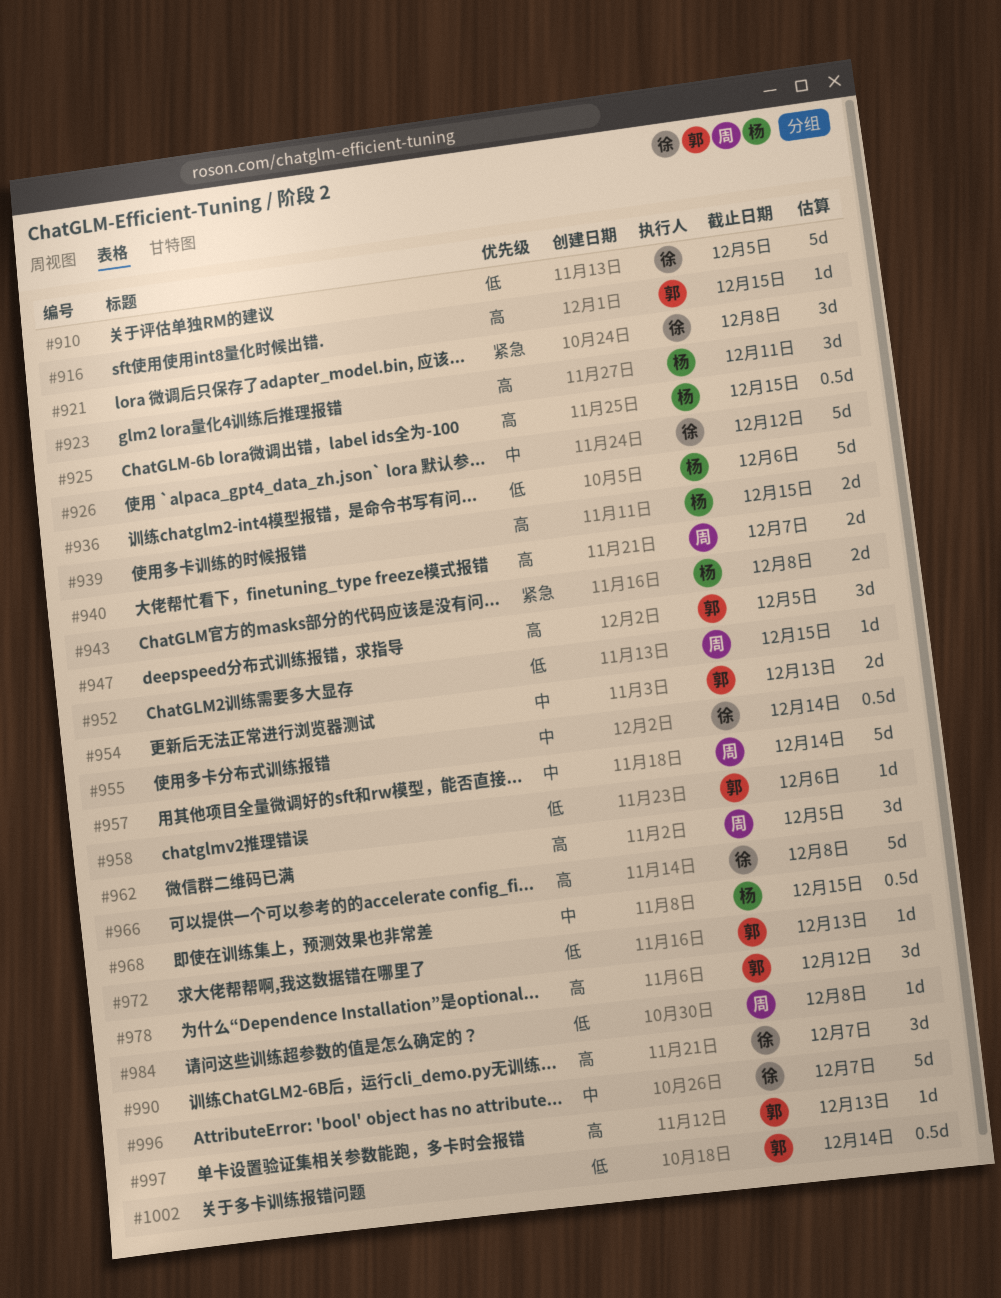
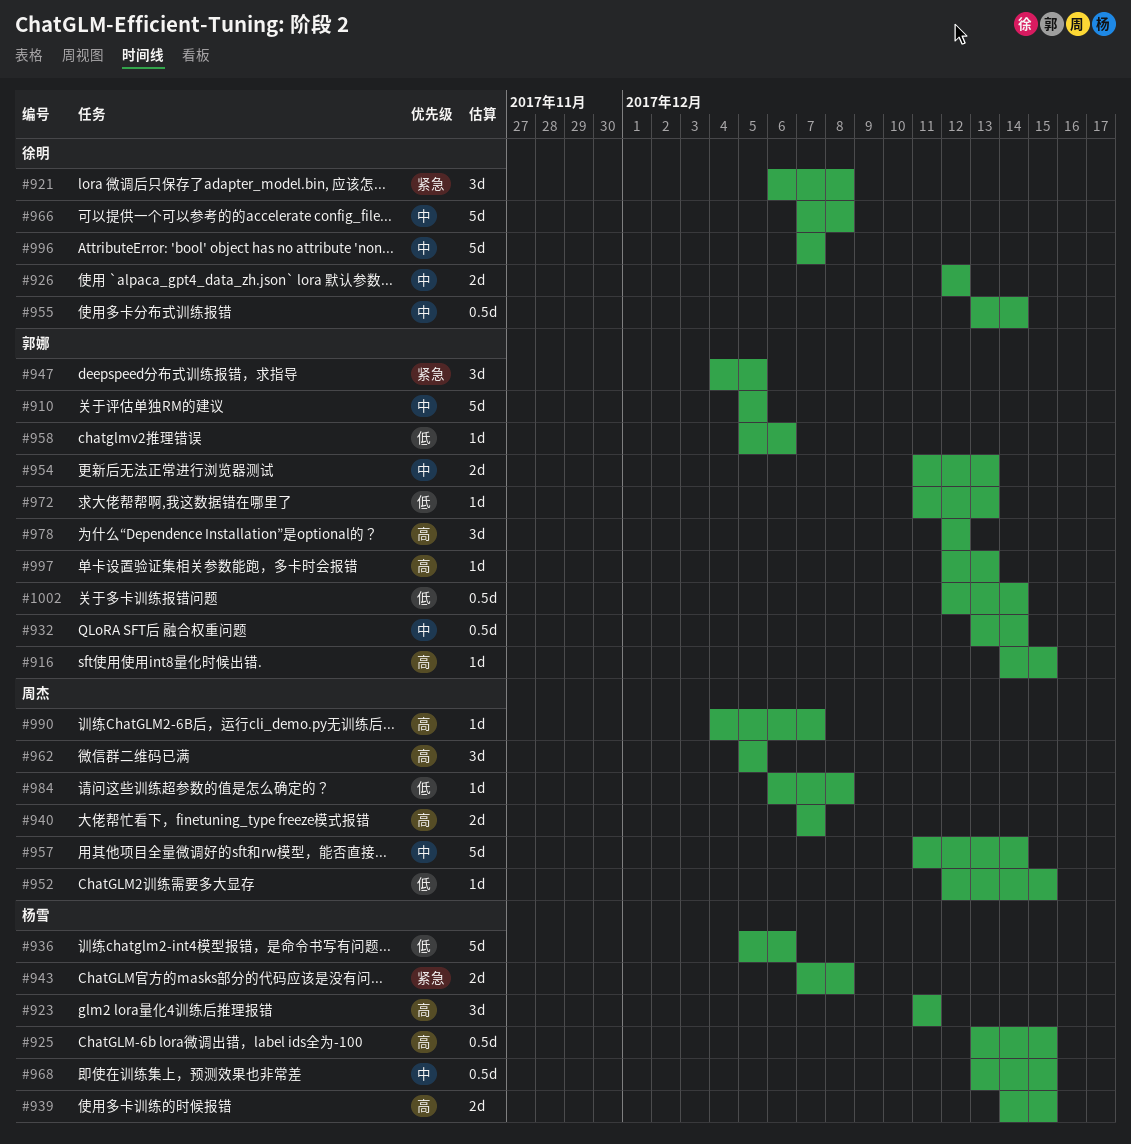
#910, owner: 徐明 -> 郭娜
#910, priority: 低 -> 中
#926, estimate: 5d -> 2d
#932: none -> present
#947, priority: 高 -> 紧急
#966, priority: 高 -> 中
#990, owner: 徐明 -> 周杰
#990, estimate: 3d -> 1d

